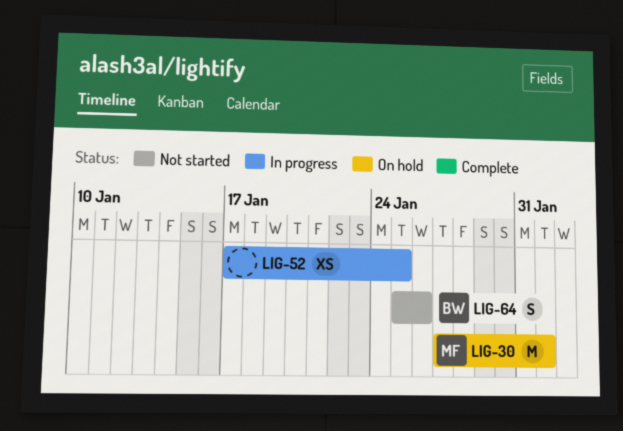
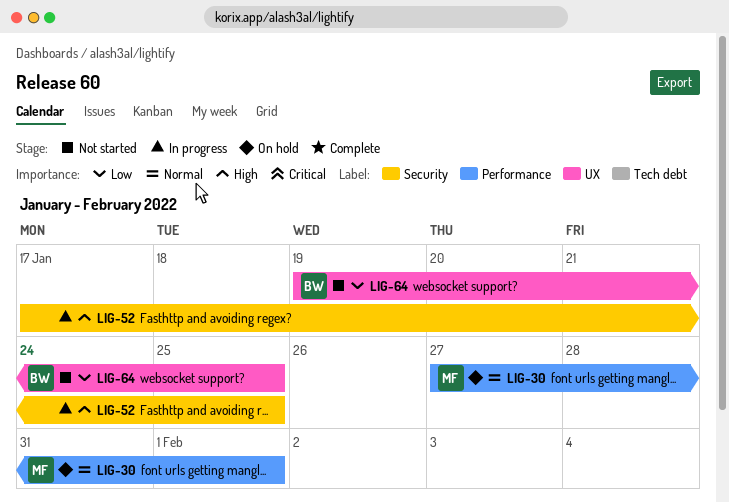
LIG-64, start: Jan 25 -> Jan 19
LIG-64, due: Jan 26 -> Jan 25

